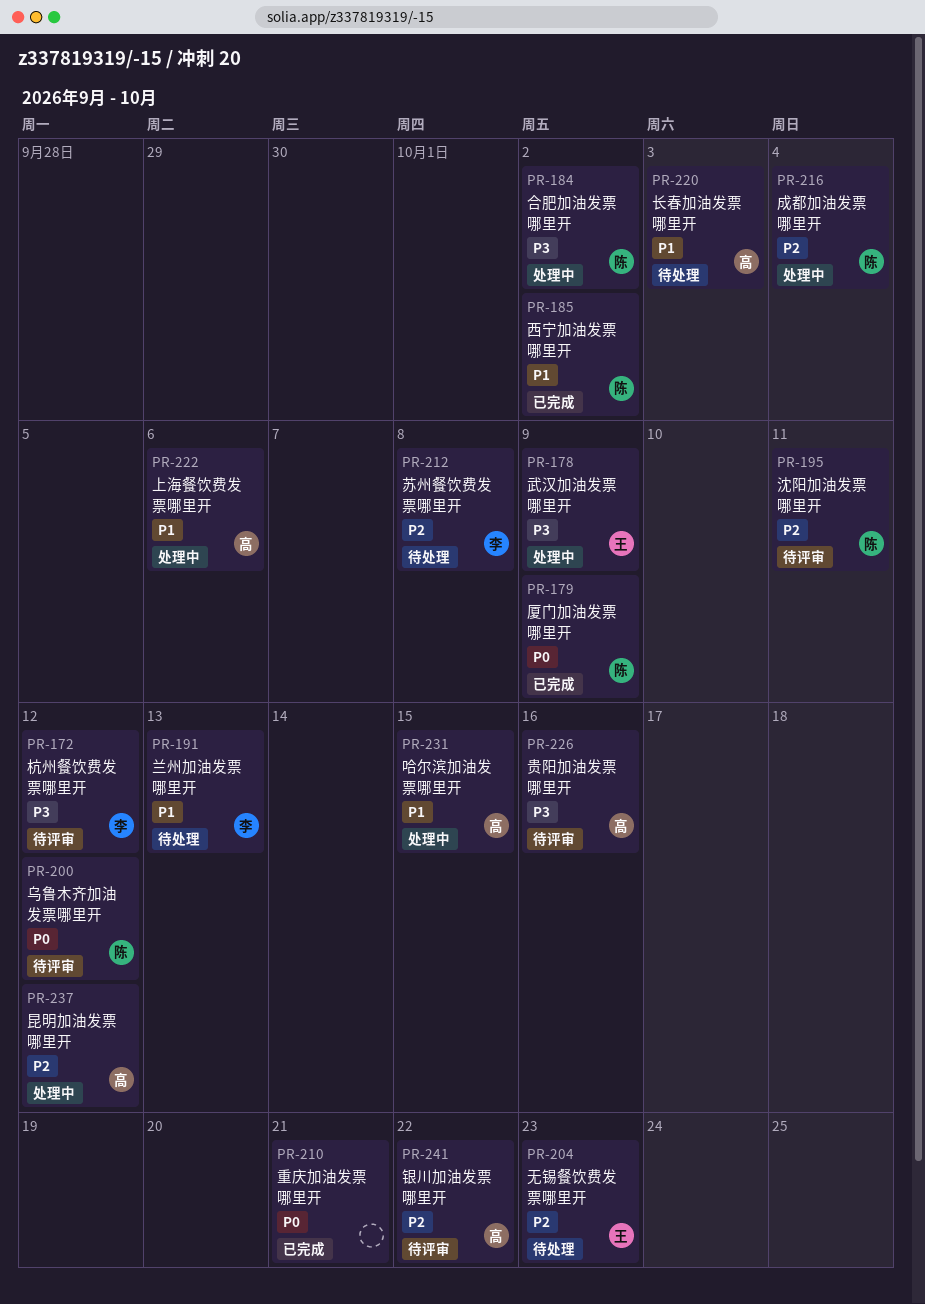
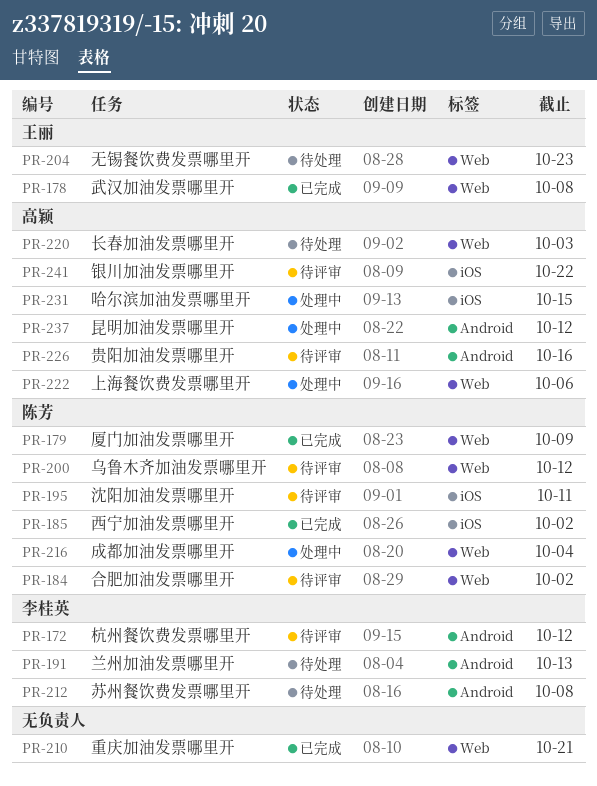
PR-178, status: 处理中 -> 已完成
PR-178, due: Oct 9 -> Oct 8
PR-184, status: 处理中 -> 待评审

